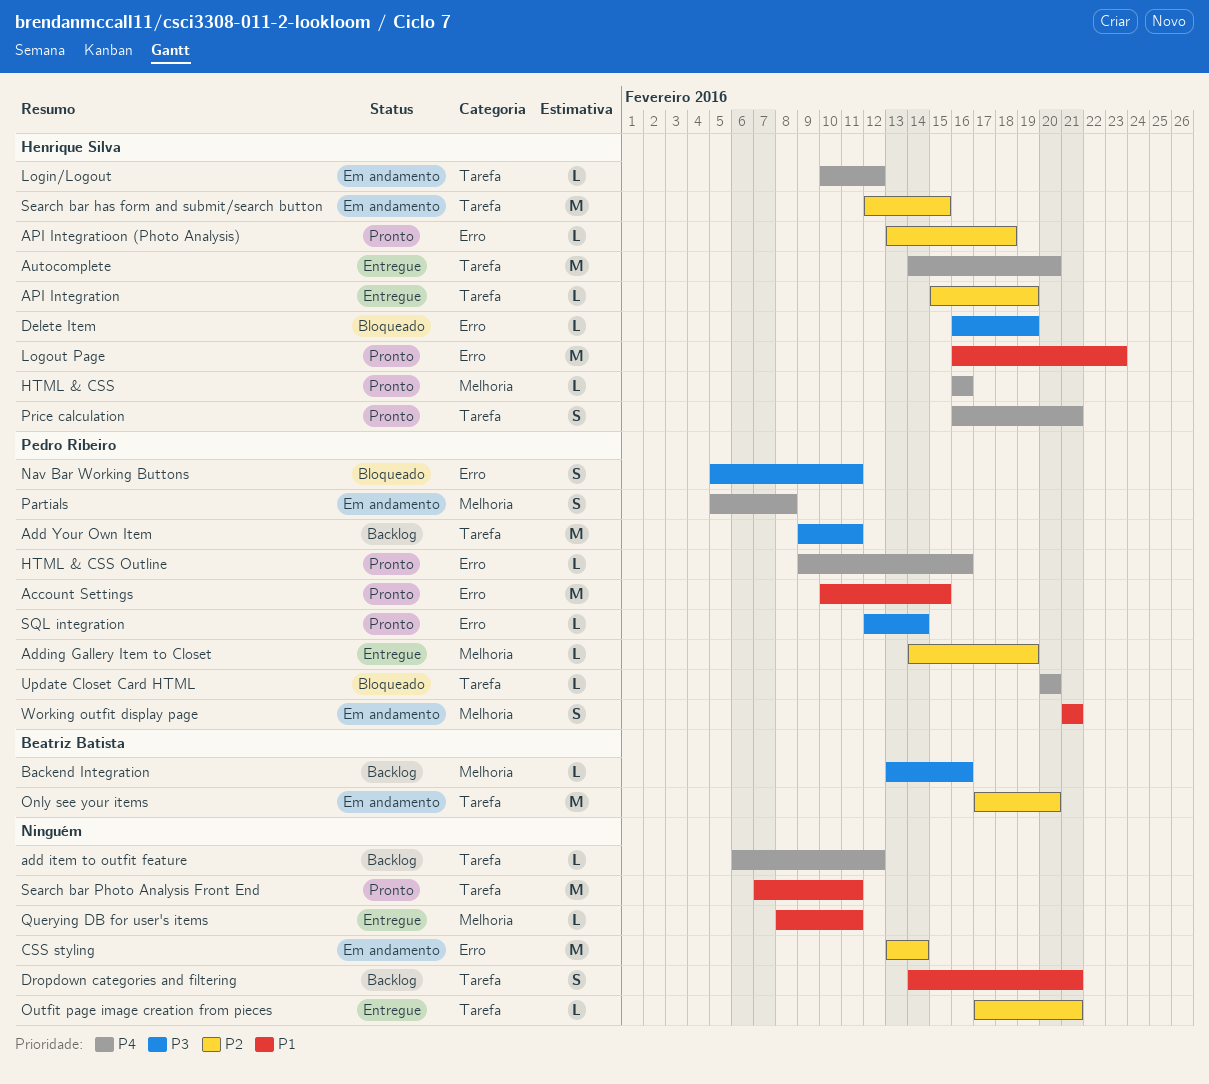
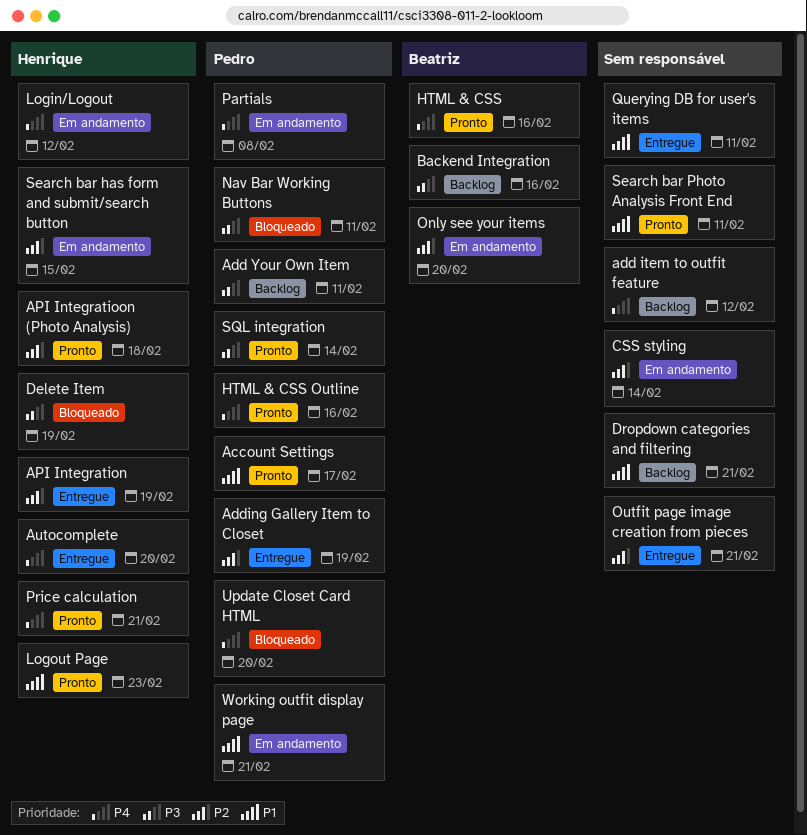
Account Settings, due: Feb 15 -> Feb 17
HTML & CSS, owner: Henrique Silva -> Beatriz Batista

